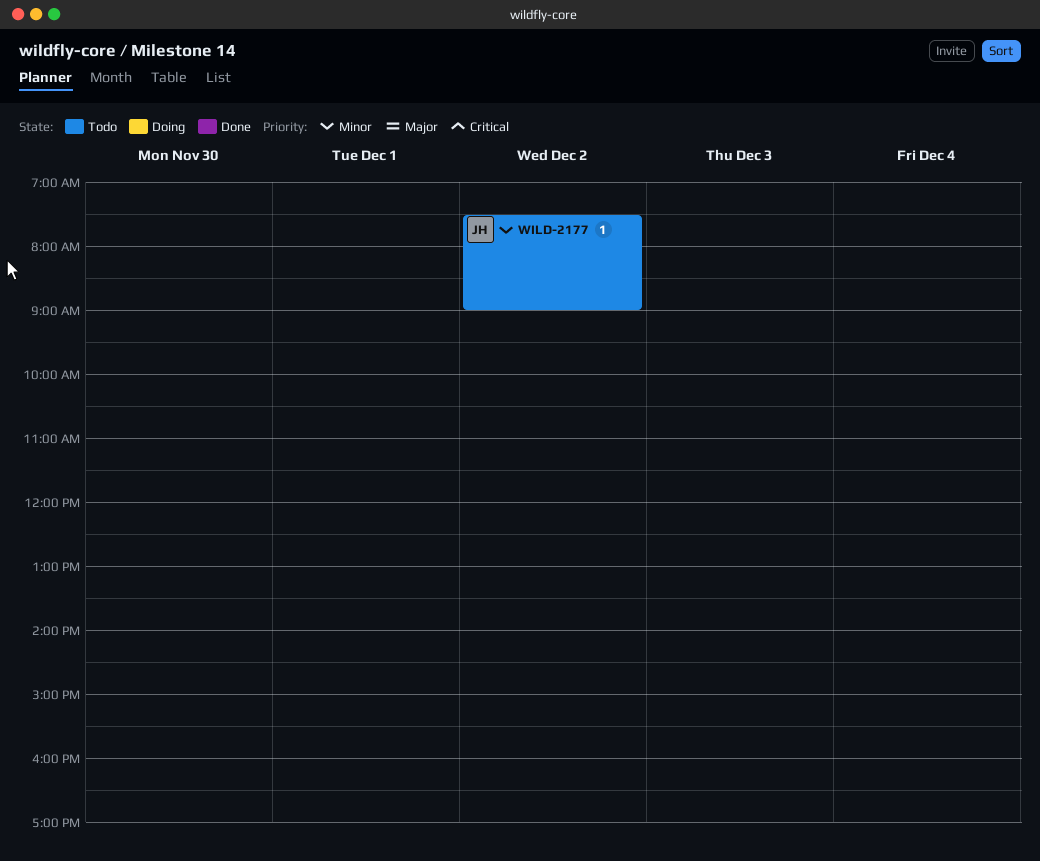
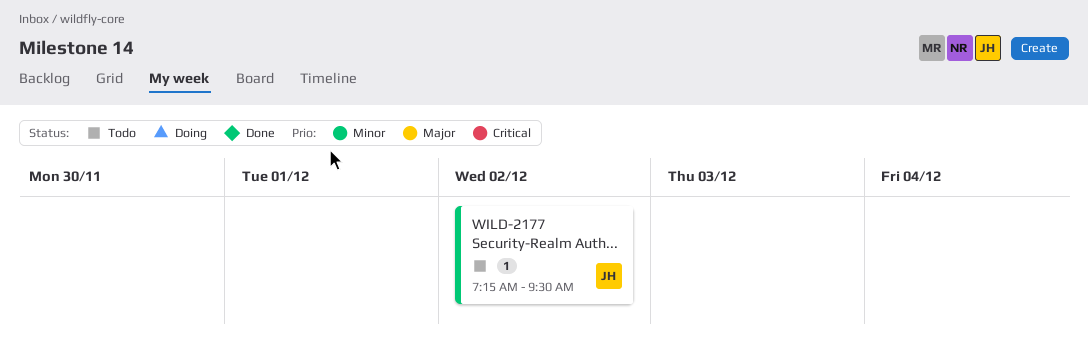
WILD-2177, begins: 07:30 -> 07:15
WILD-2177, ends: 09:00 -> 09:30

